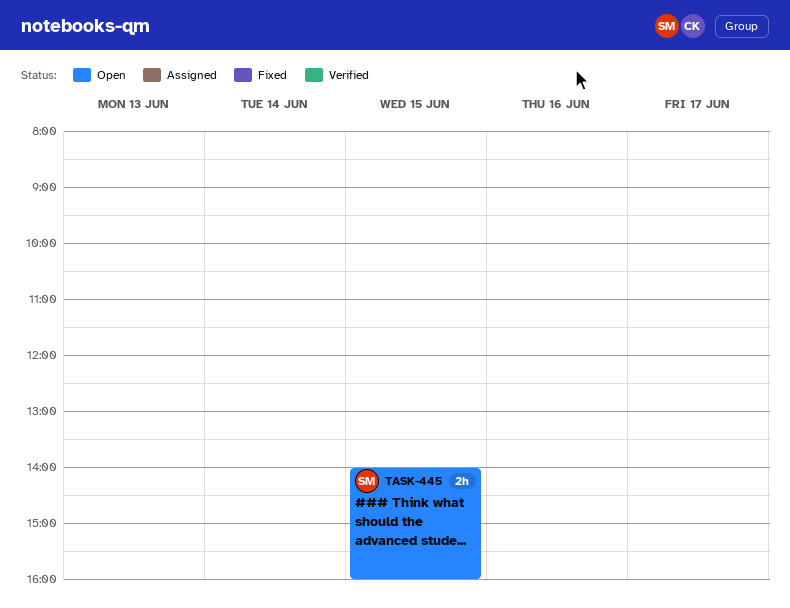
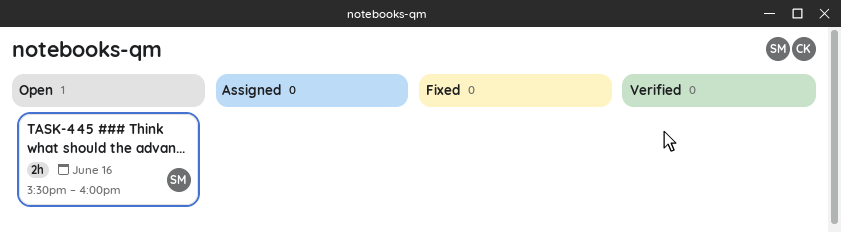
TASK-445, day: Jun 15 -> Jun 16
TASK-445, begins: 14:00 -> 15:30

